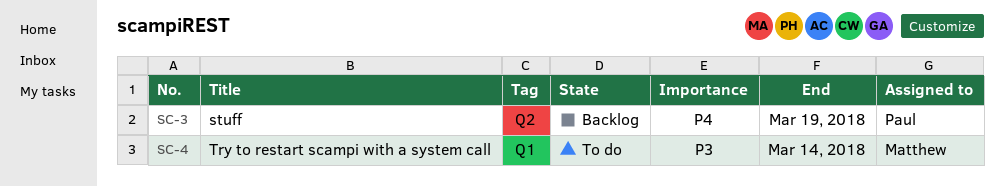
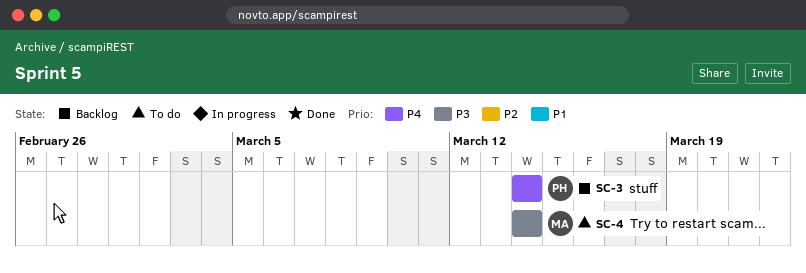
SC-3, due: Mar 19 -> Mar 14

